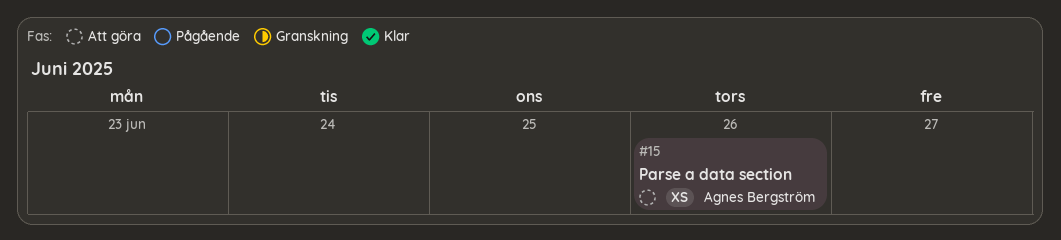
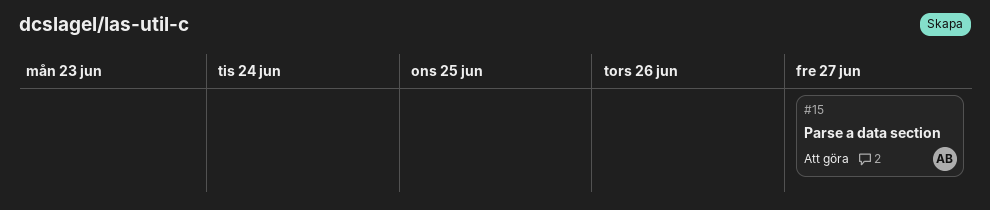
#15, due: Jun 26 -> Jun 27

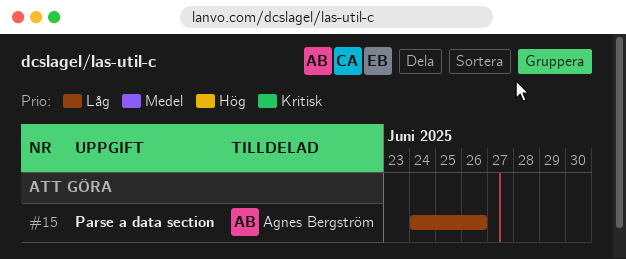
#15, due: Jun 27 -> Jun 26

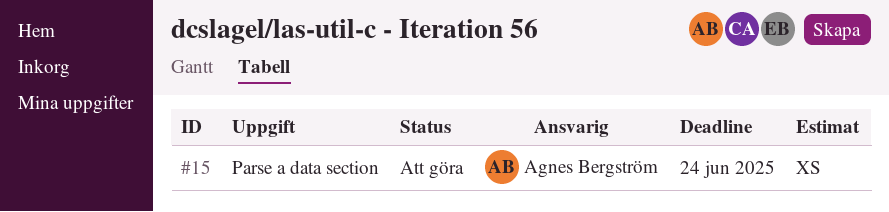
#15, due: Jun 26 -> Jun 24

